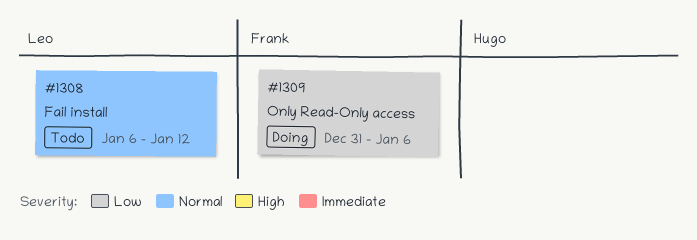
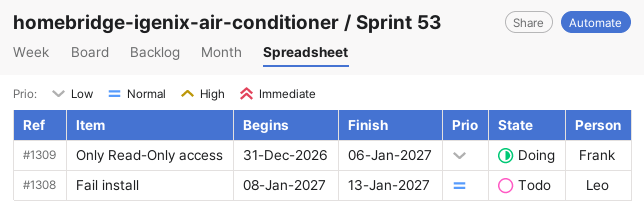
#1308, start: Jan 6 -> Jan 8
#1308, due: Jan 12 -> Jan 13

